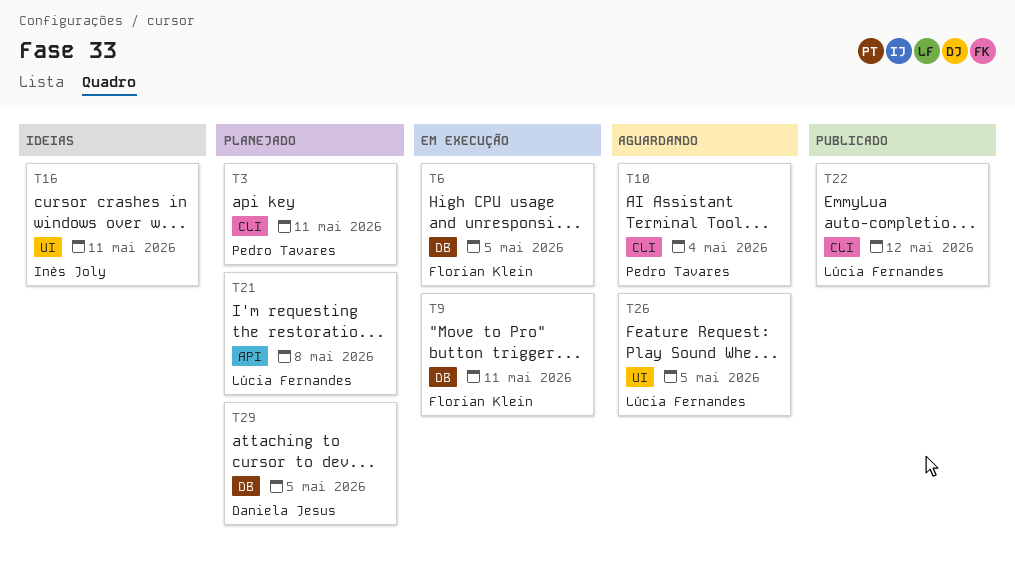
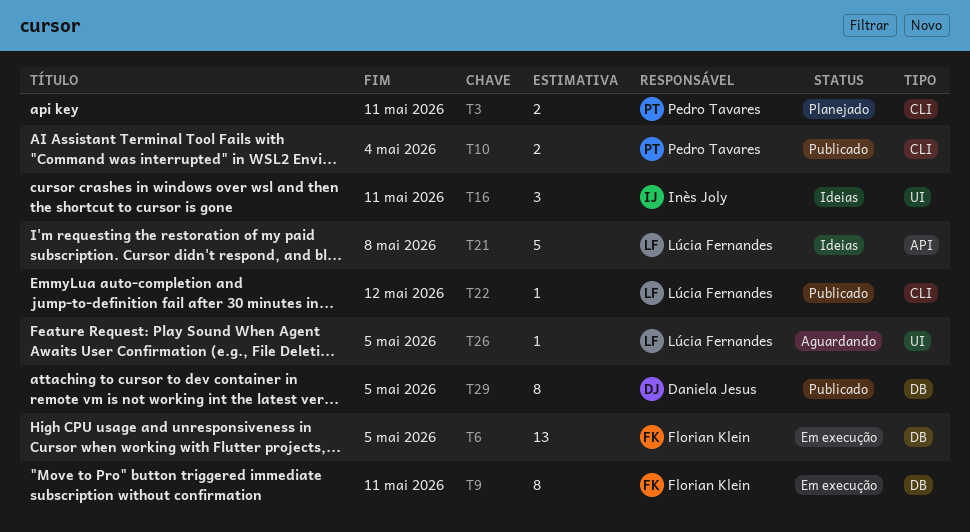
T10, status: Aguardando -> Publicado
T21, status: Planejado -> Ideias
T29, status: Planejado -> Publicado

